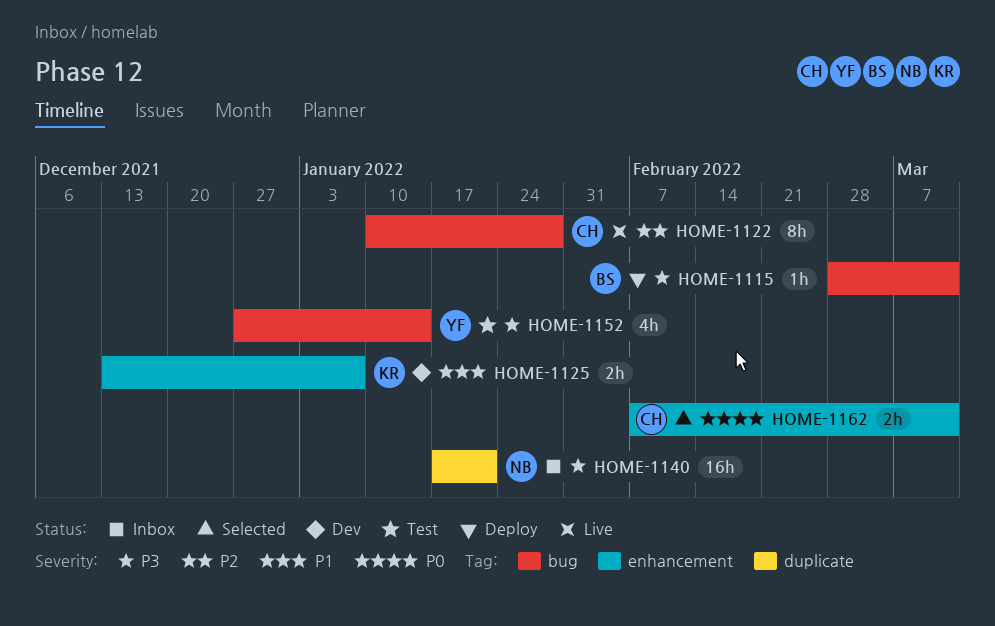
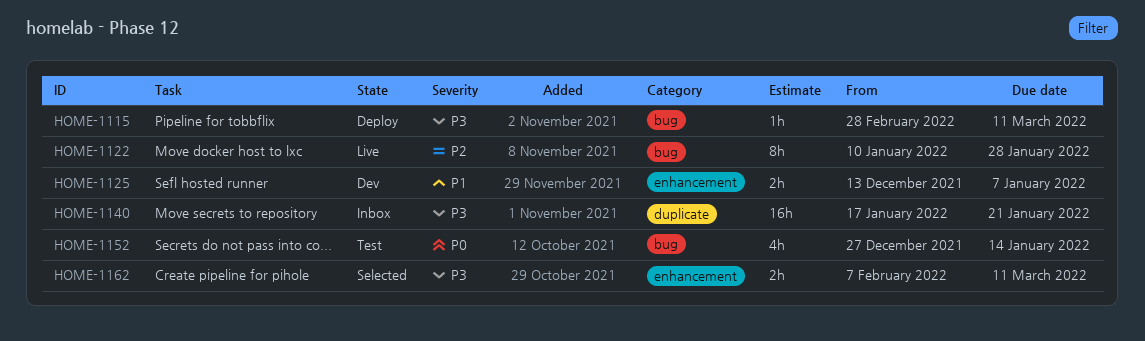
HOME-1152, priority: P3 -> P0
HOME-1162, priority: P0 -> P3

